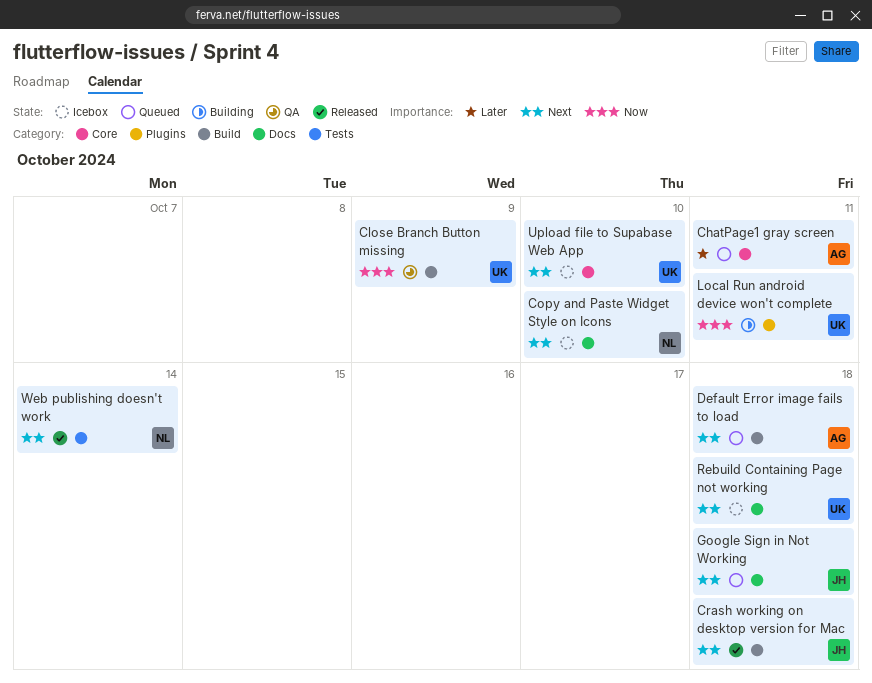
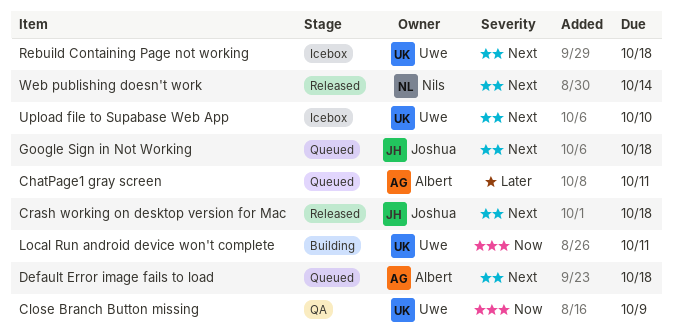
Copy and Paste Widget Style on Icons: present -> none

